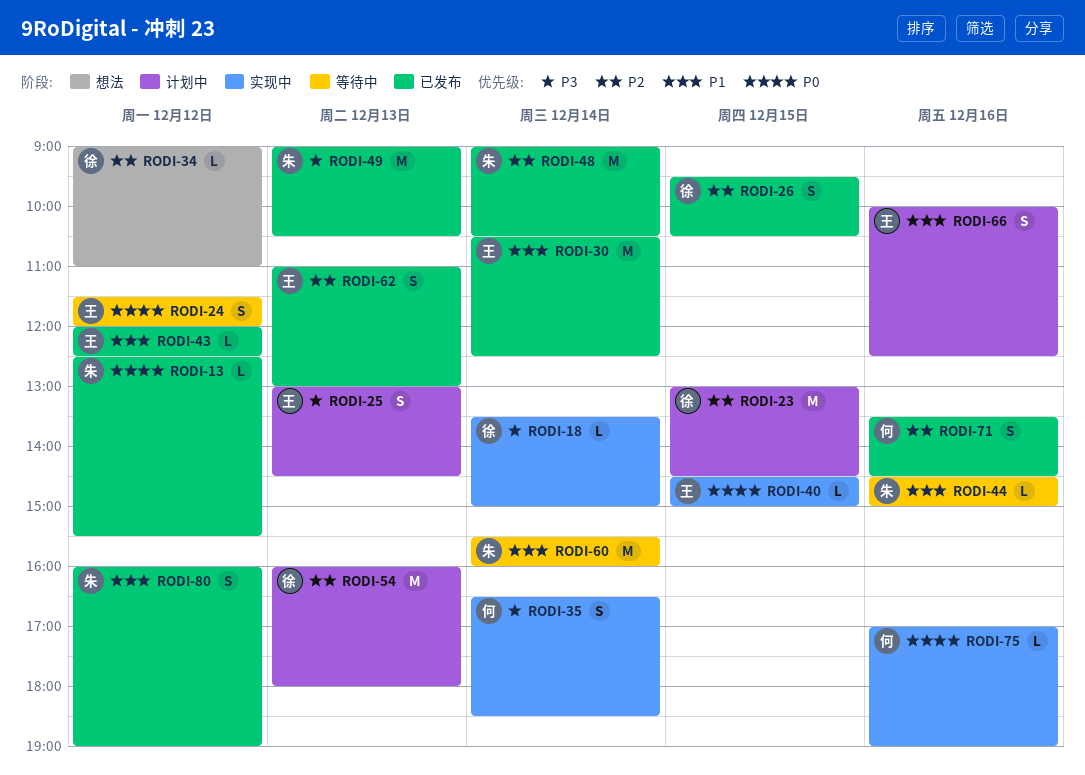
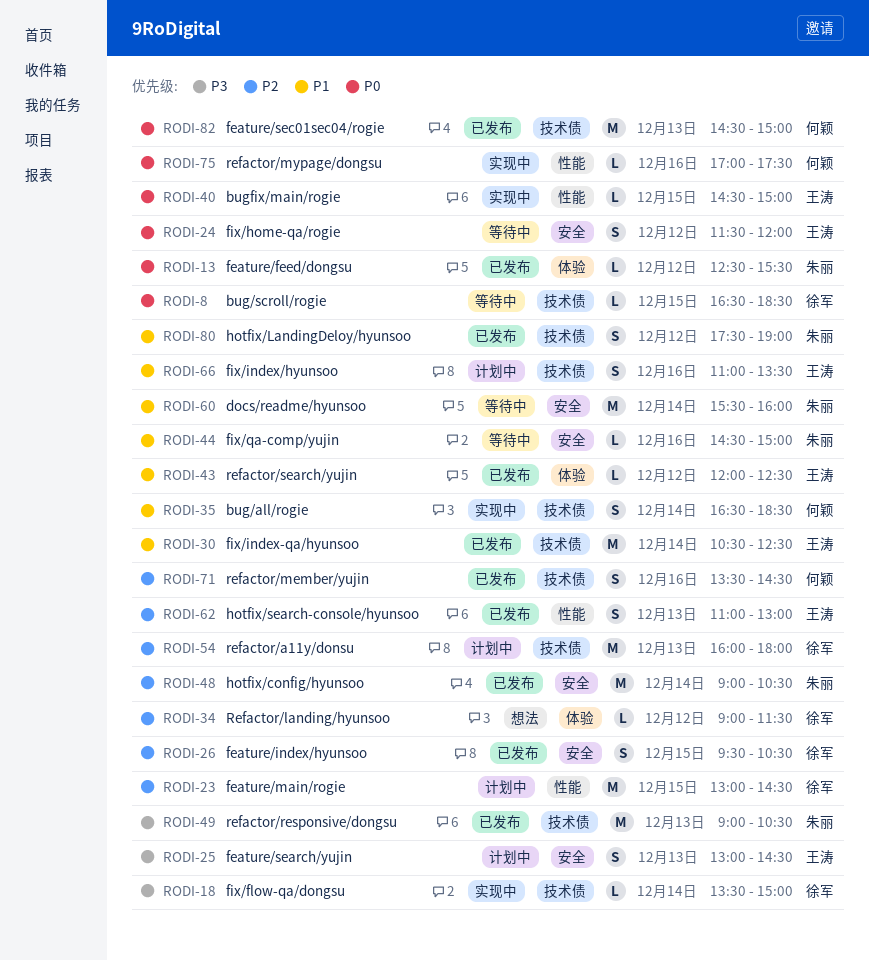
RODI-8: none -> present
RODI-34, ends: 11:00 -> 11:30
RODI-35, priority: P3 -> P1
RODI-66, begins: 10:00 -> 11:00
RODI-66, ends: 12:30 -> 13:30
RODI-75, ends: 19:00 -> 17:30
RODI-80, begins: 16:00 -> 17:30
RODI-82: none -> present

